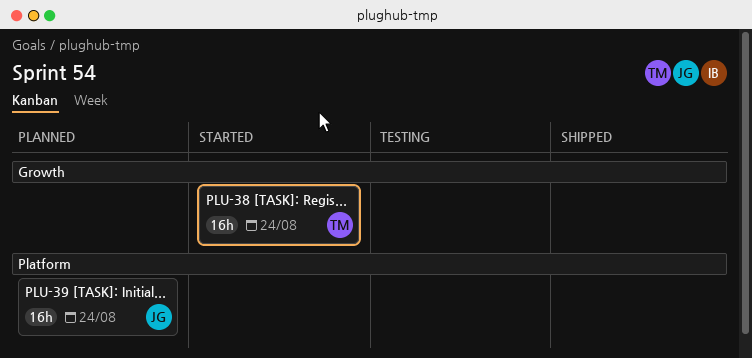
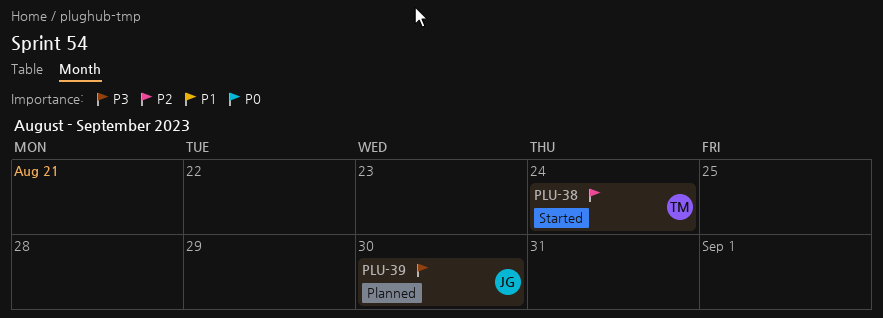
PLU-39, due: Aug 24 -> Aug 30

